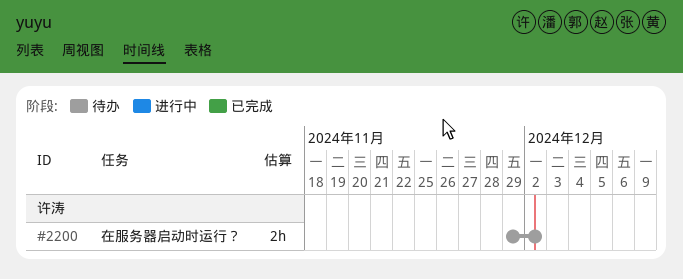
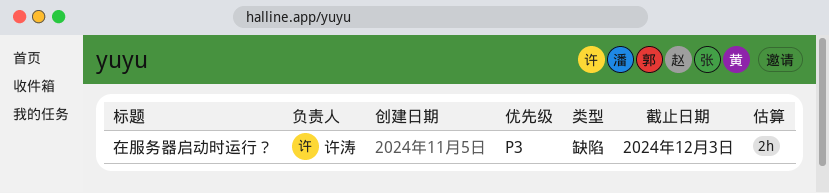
在服务器启动时运行？, due: Dec 2 -> Dec 3

